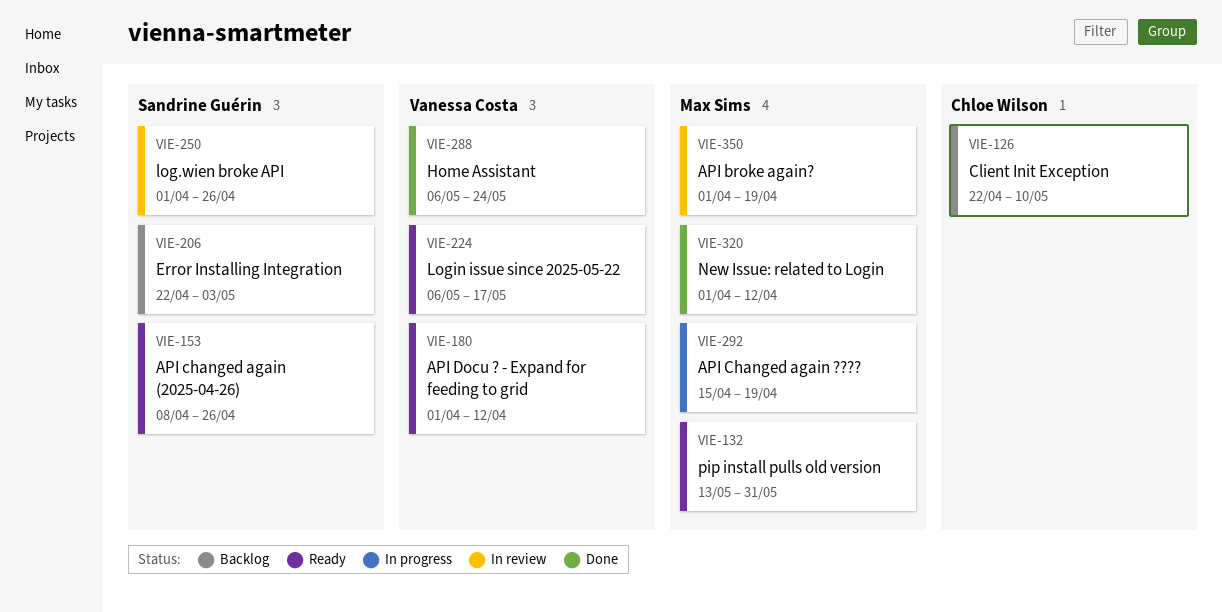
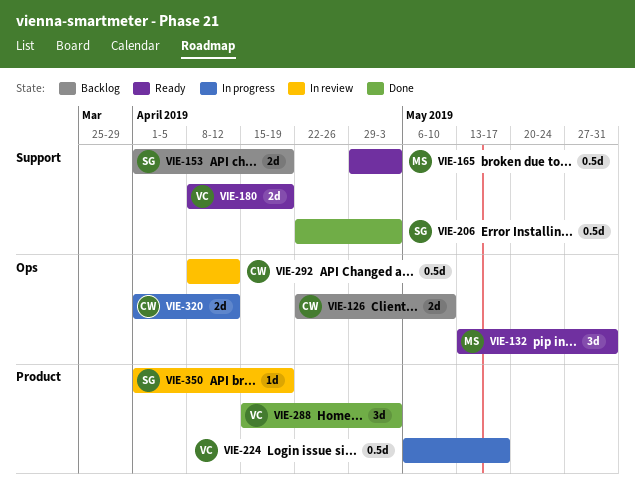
VIE-153, status: Ready -> Backlog
VIE-153, start: Apr 8 -> Apr 1
VIE-153, due: Apr 26 -> Apr 19
VIE-165: none -> present
VIE-180, start: Apr 1 -> Apr 8
VIE-180, due: Apr 12 -> Apr 19
VIE-206, status: Backlog -> Done
VIE-224, status: Ready -> In progress
VIE-250: present -> none
VIE-288, start: May 6 -> Apr 15
VIE-288, due: May 24 -> May 3
VIE-292, status: In progress -> In review
VIE-292, owner: Max Sims -> Chloe Wilson
VIE-292, start: Apr 15 -> Apr 8
VIE-292, due: Apr 19 -> Apr 12
VIE-320, status: Done -> In progress
VIE-320, owner: Max Sims -> Chloe Wilson
VIE-350, owner: Max Sims -> Sandrine Guérin

